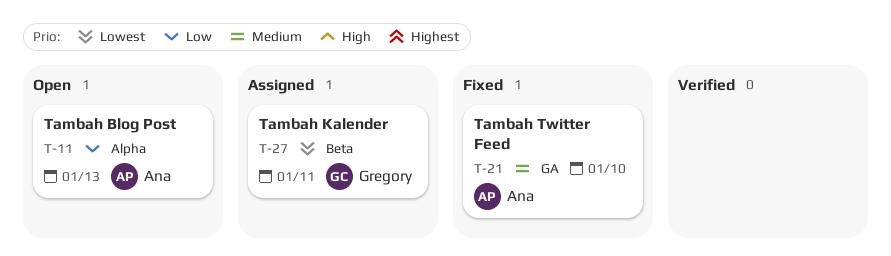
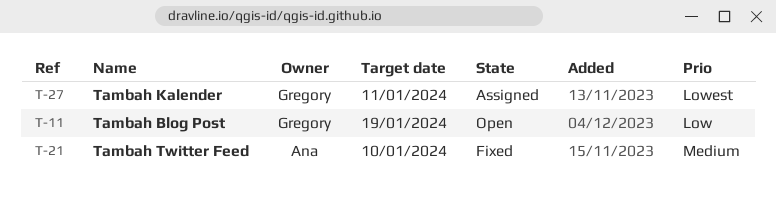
T-11, owner: Ana -> Gregory
T-11, due: Jan 13 -> Jan 19

